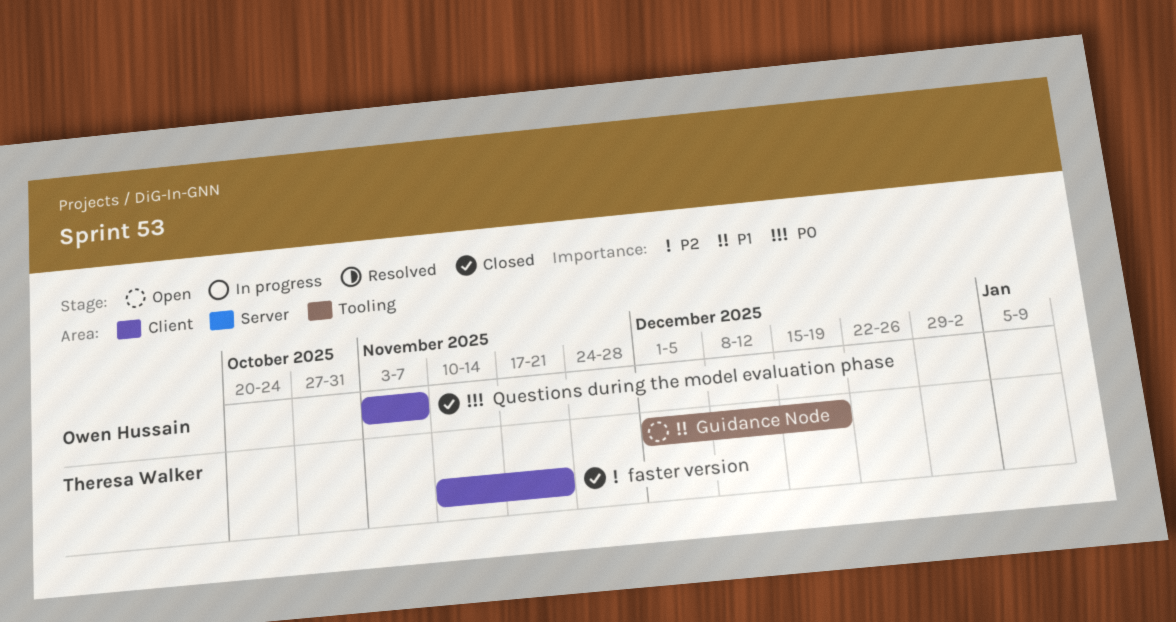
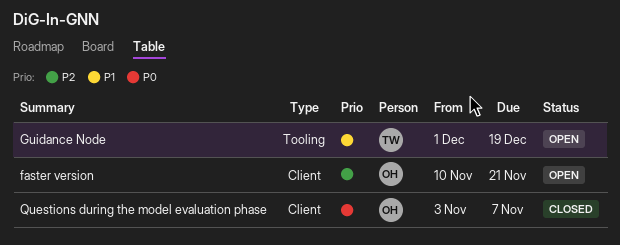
faster version, status: Closed -> Open
faster version, owner: Theresa Walker -> Owen Hussain

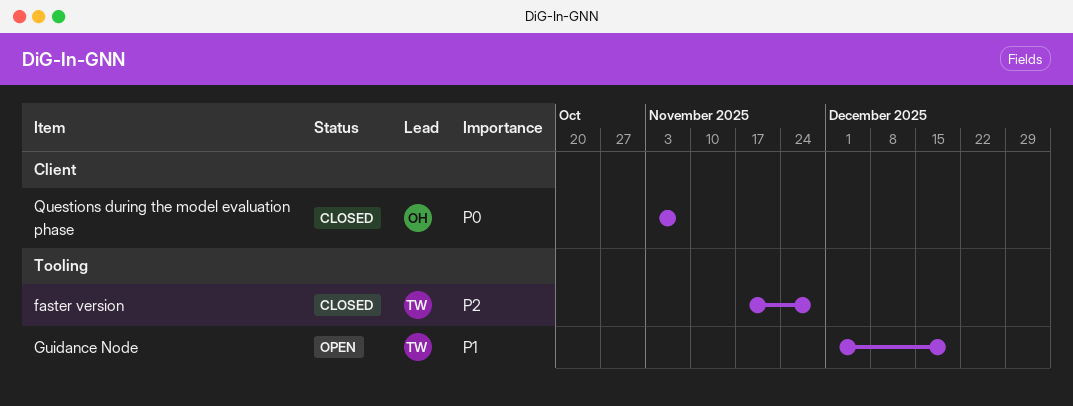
faster version, status: Open -> Closed
faster version, owner: OH -> TW
faster version, label: Client -> Tooling
faster version, start: Nov 10 -> Nov 17
faster version, due: Nov 21 -> Nov 28

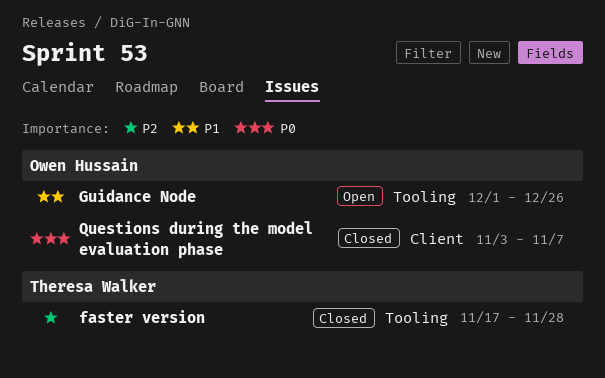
Guidance Node, owner: Theresa Walker -> Owen Hussain
Guidance Node, due: Dec 19 -> Dec 26

